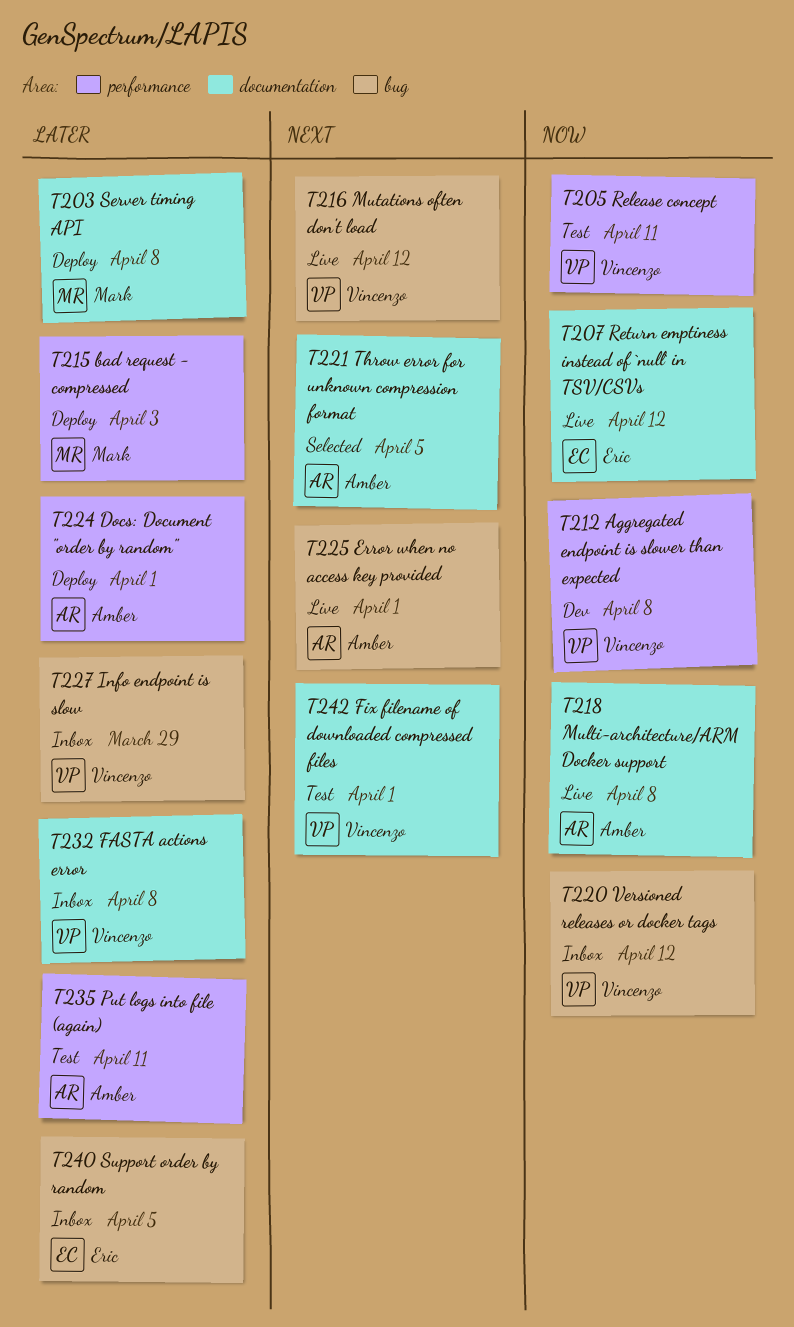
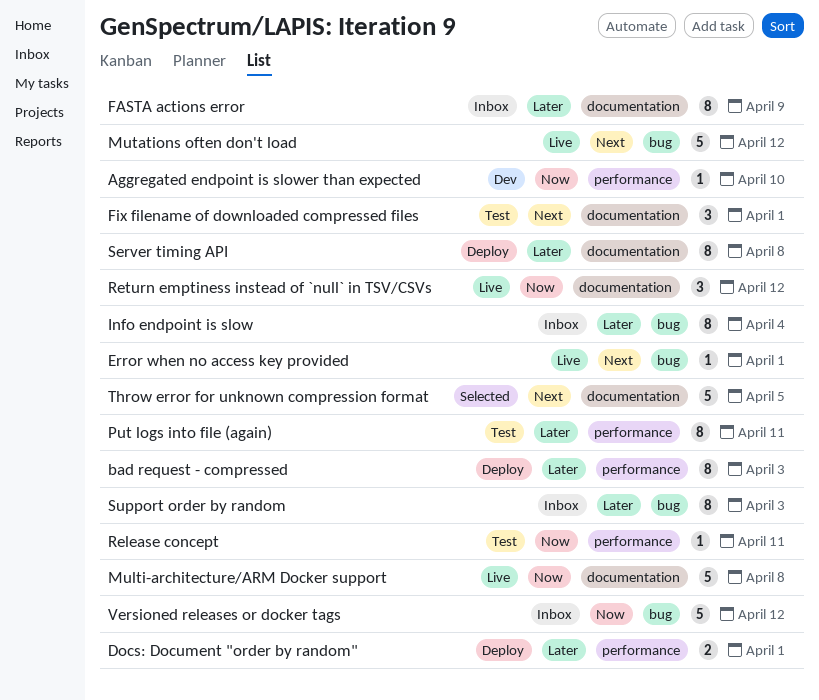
Aggregated endpoint is slower than expected, due: Apr 8 -> Apr 10
FASTA actions error, due: Apr 8 -> Apr 9
Info endpoint is slow, due: Mar 29 -> Apr 4
Support order by random, due: Apr 5 -> Apr 3

